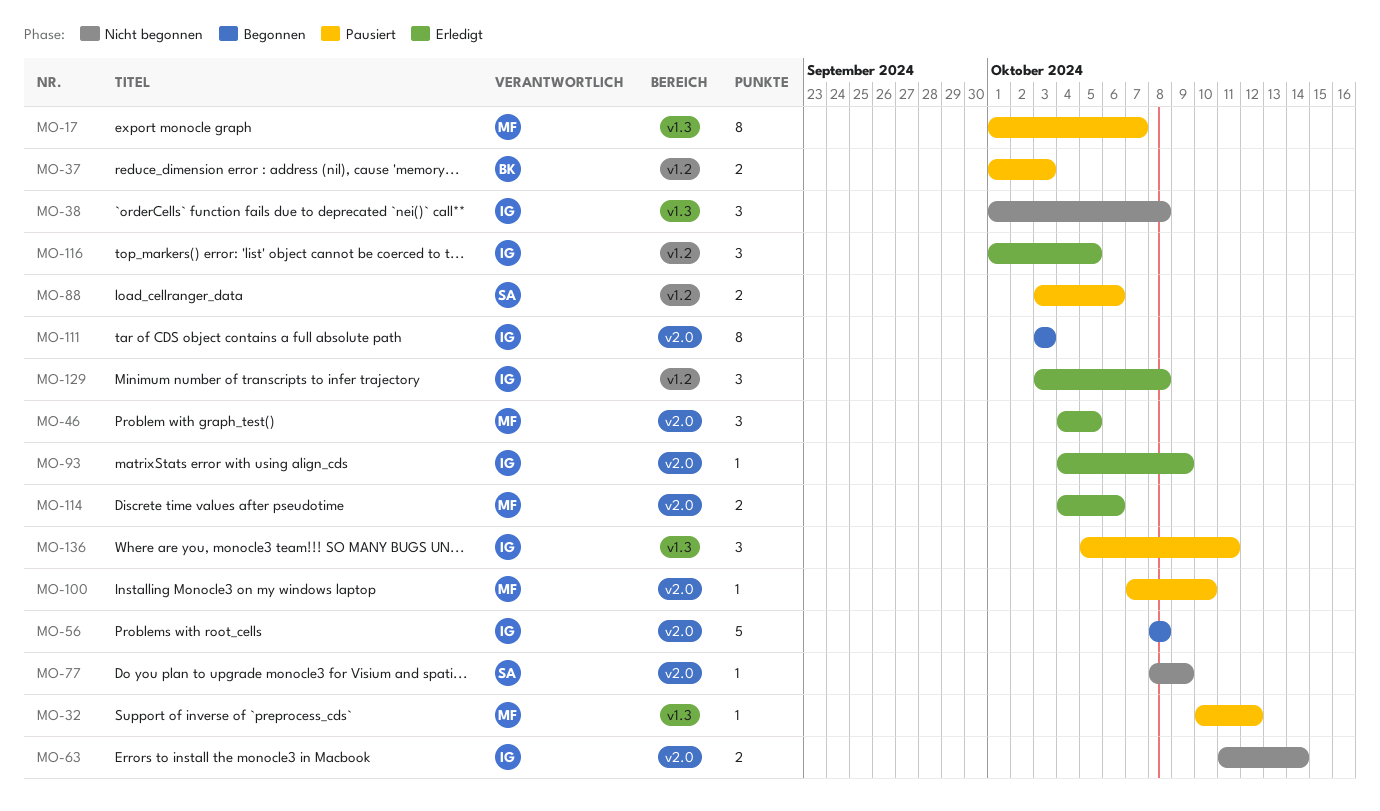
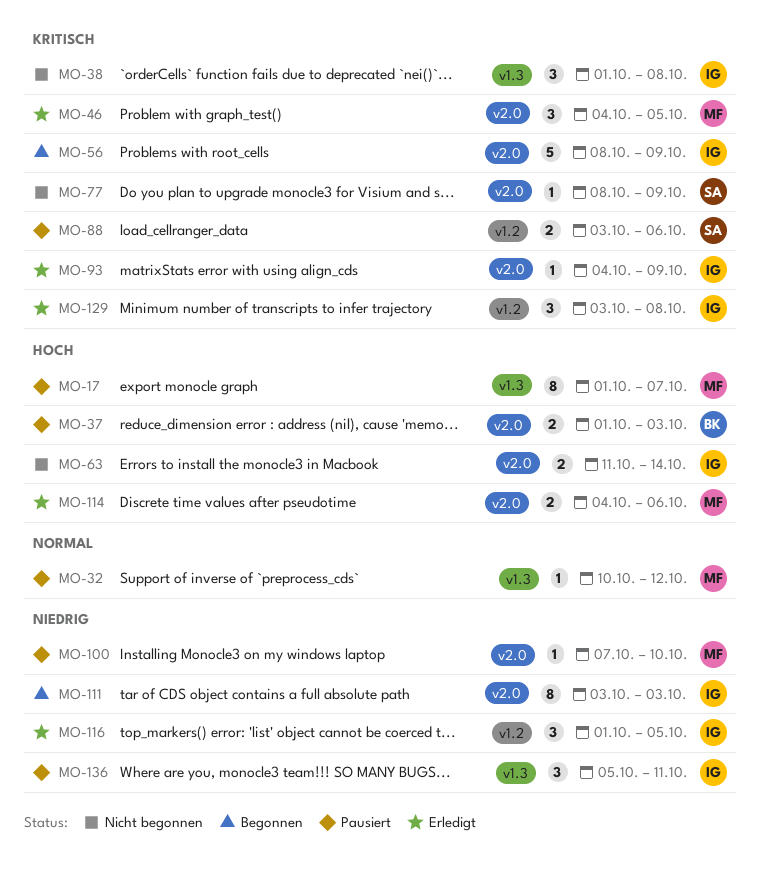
MO-37, label: v1.2 -> v2.0
MO-56, due: Oct 8 -> Oct 9

